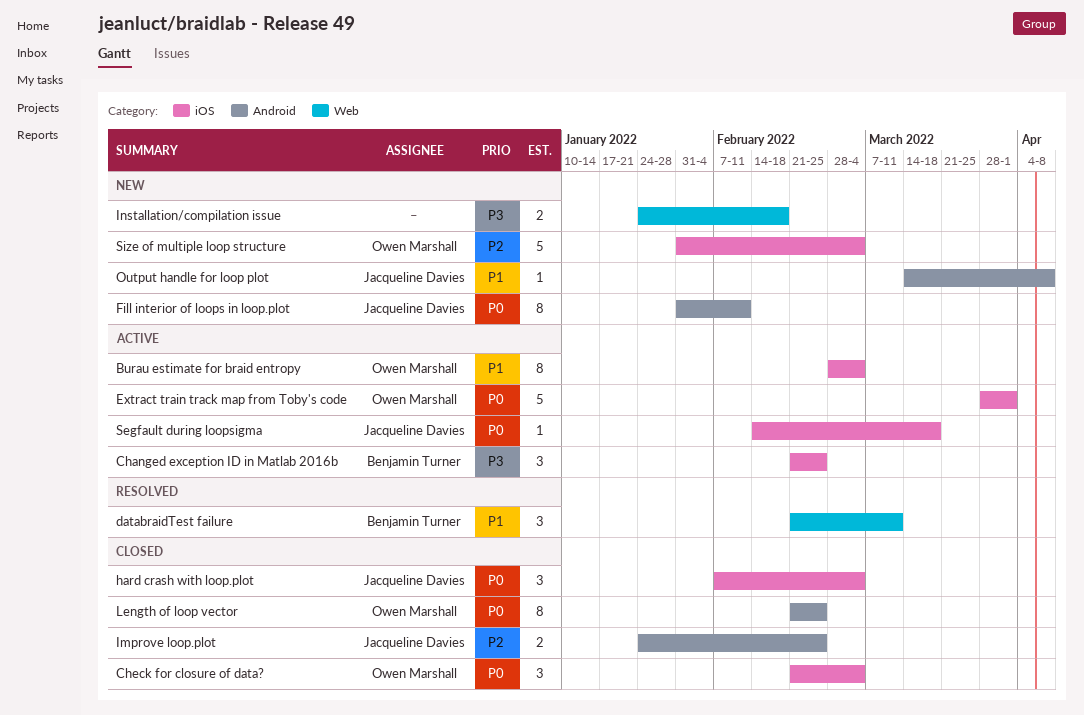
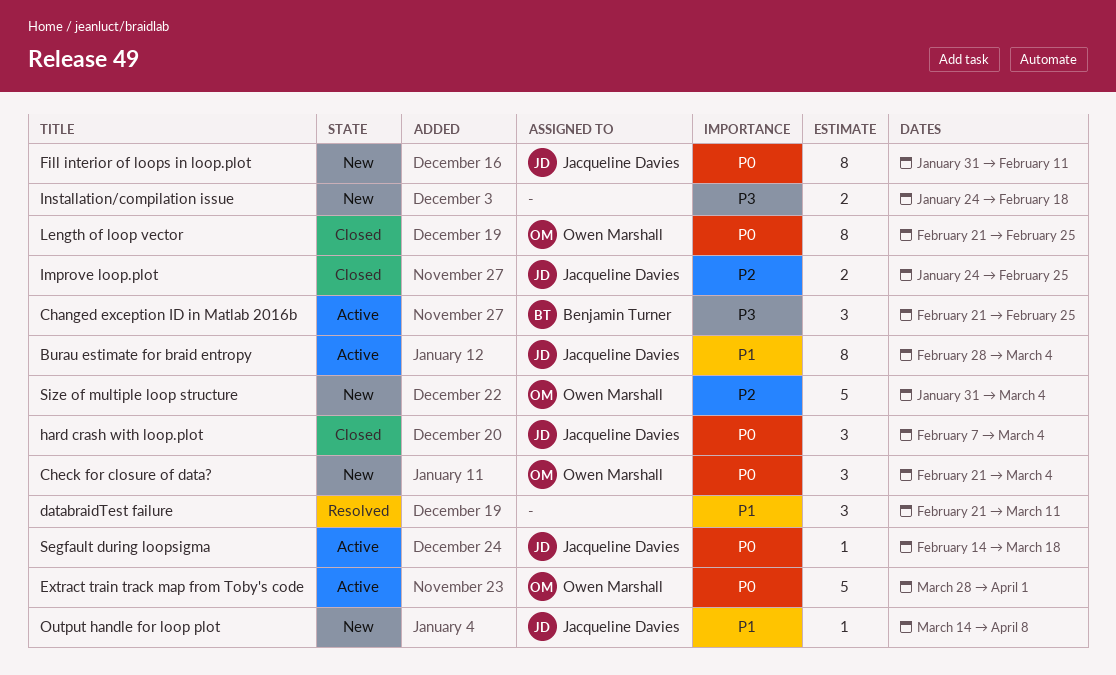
Burau estimate for braid entropy, owner: Owen Marshall -> Jacqueline Davies
Check for closure of data?, status: Closed -> New
databraidTest failure, owner: Benjamin Turner -> none

